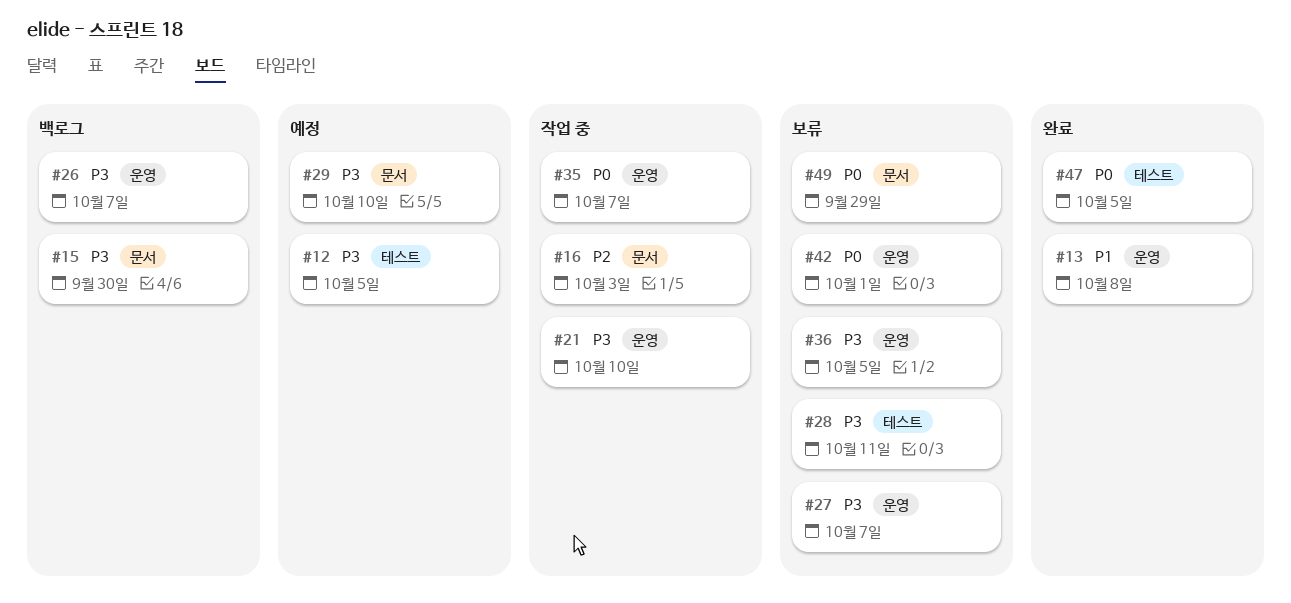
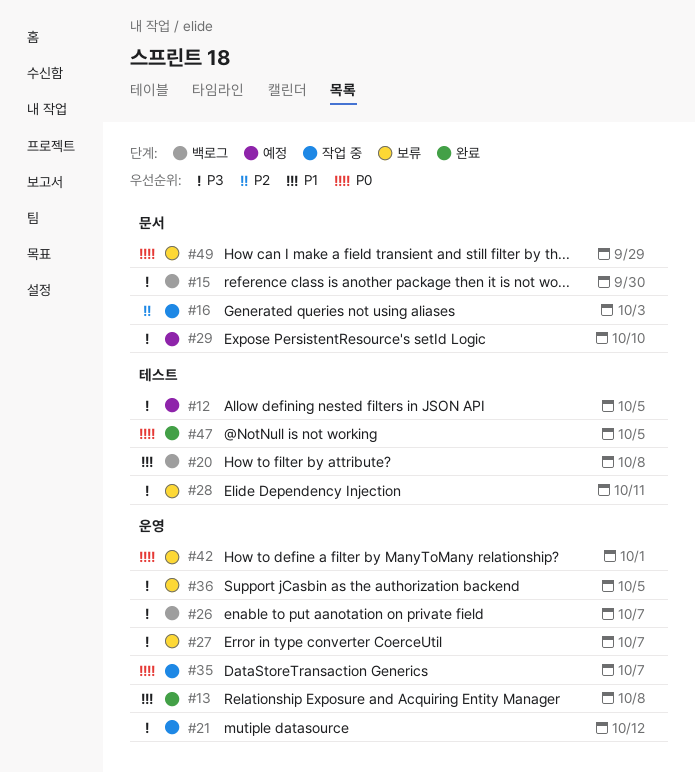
#20: none -> present
#21, due: Oct 10 -> Oct 12

